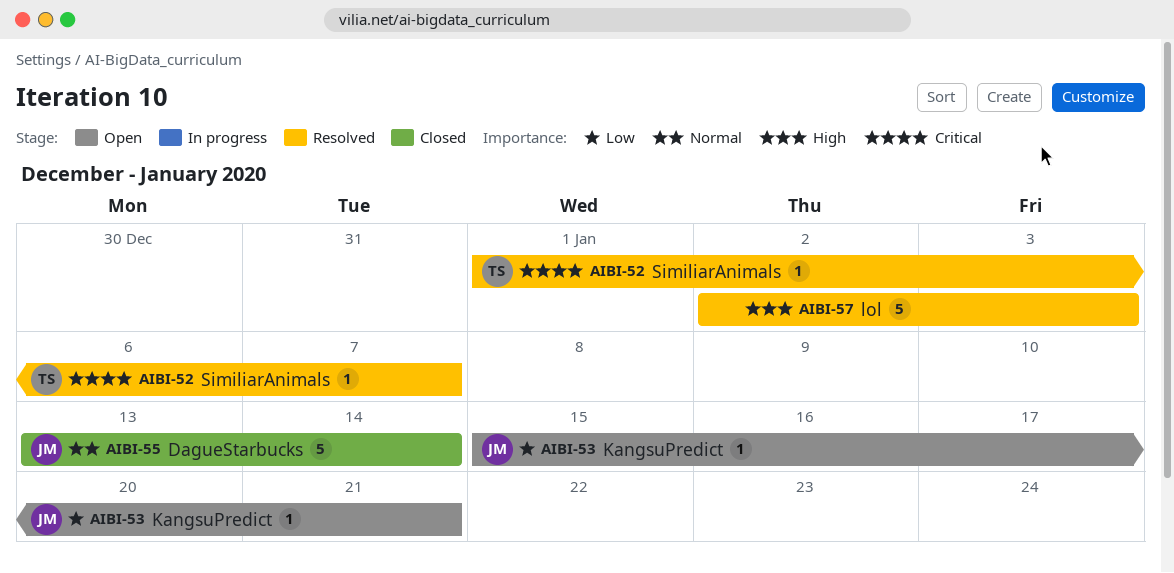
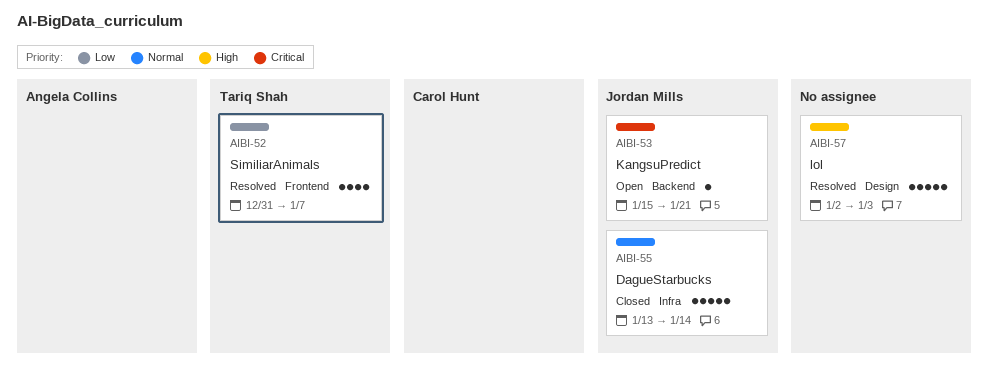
AIBI-52, priority: Critical -> Low
AIBI-52, estimate: 1 -> 4
AIBI-52, start: Jan 1 -> Dec 31
AIBI-53, priority: Low -> Critical

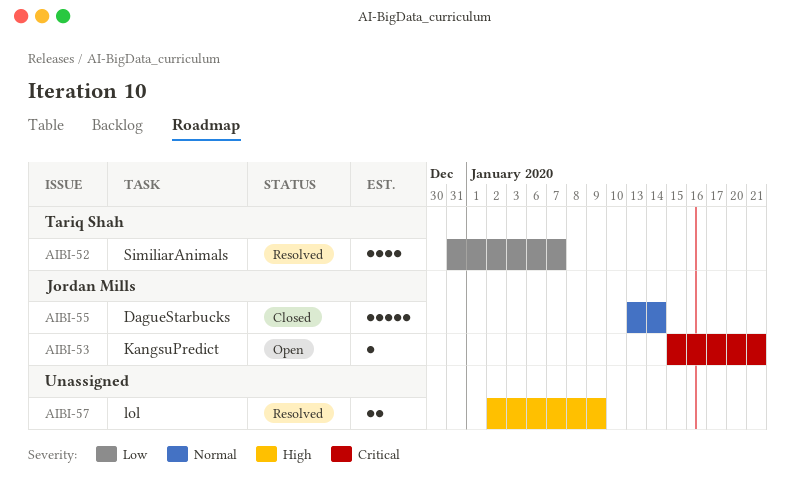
AIBI-57, estimate: 5 -> 2
AIBI-57, due: Jan 3 -> Jan 9

